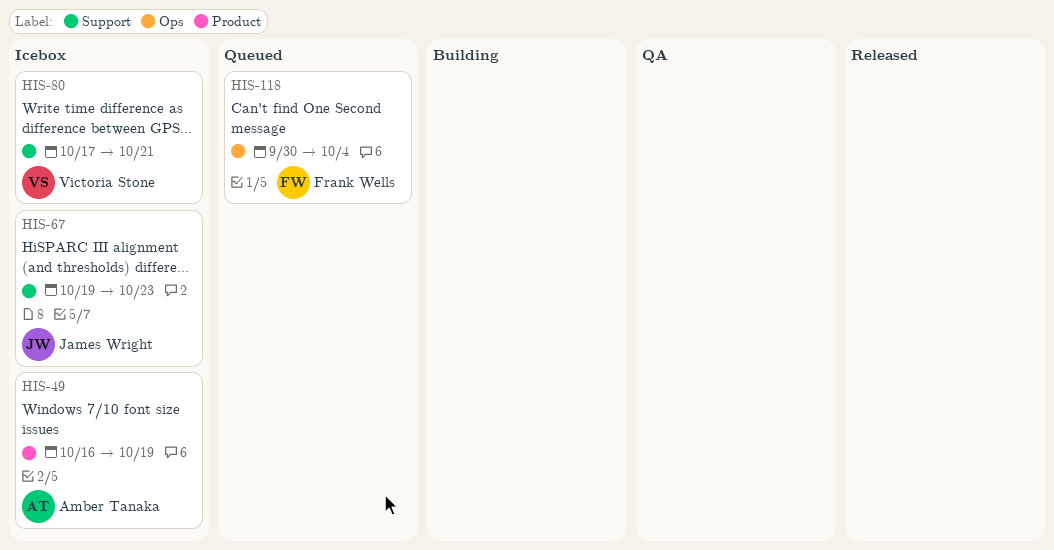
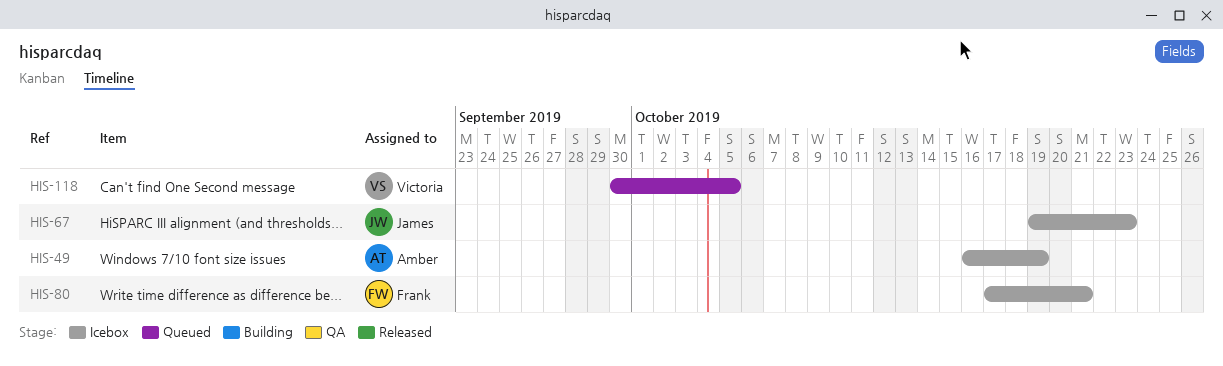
HIS-80, owner: Victoria Stone -> Frank Wells
HIS-118, owner: Frank Wells -> Victoria Stone
HIS-118, due: Oct 4 -> Oct 5

